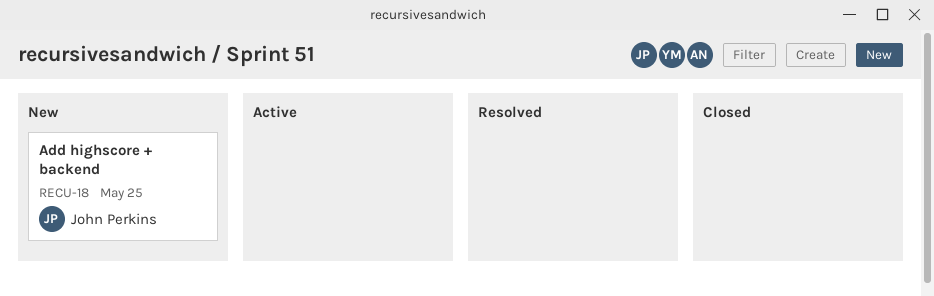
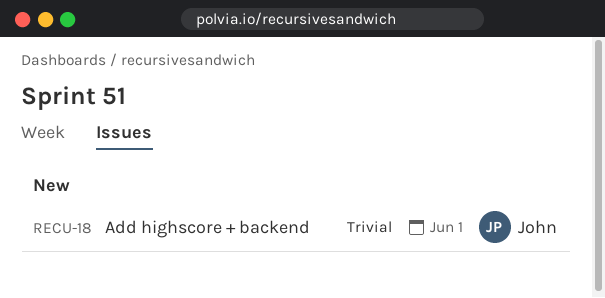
RECU-18, due: May 25 -> Jun 1

